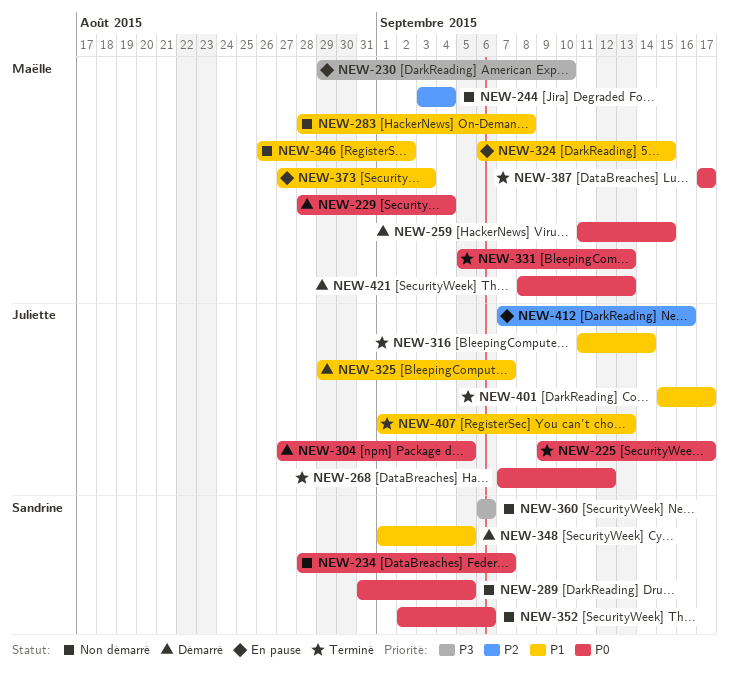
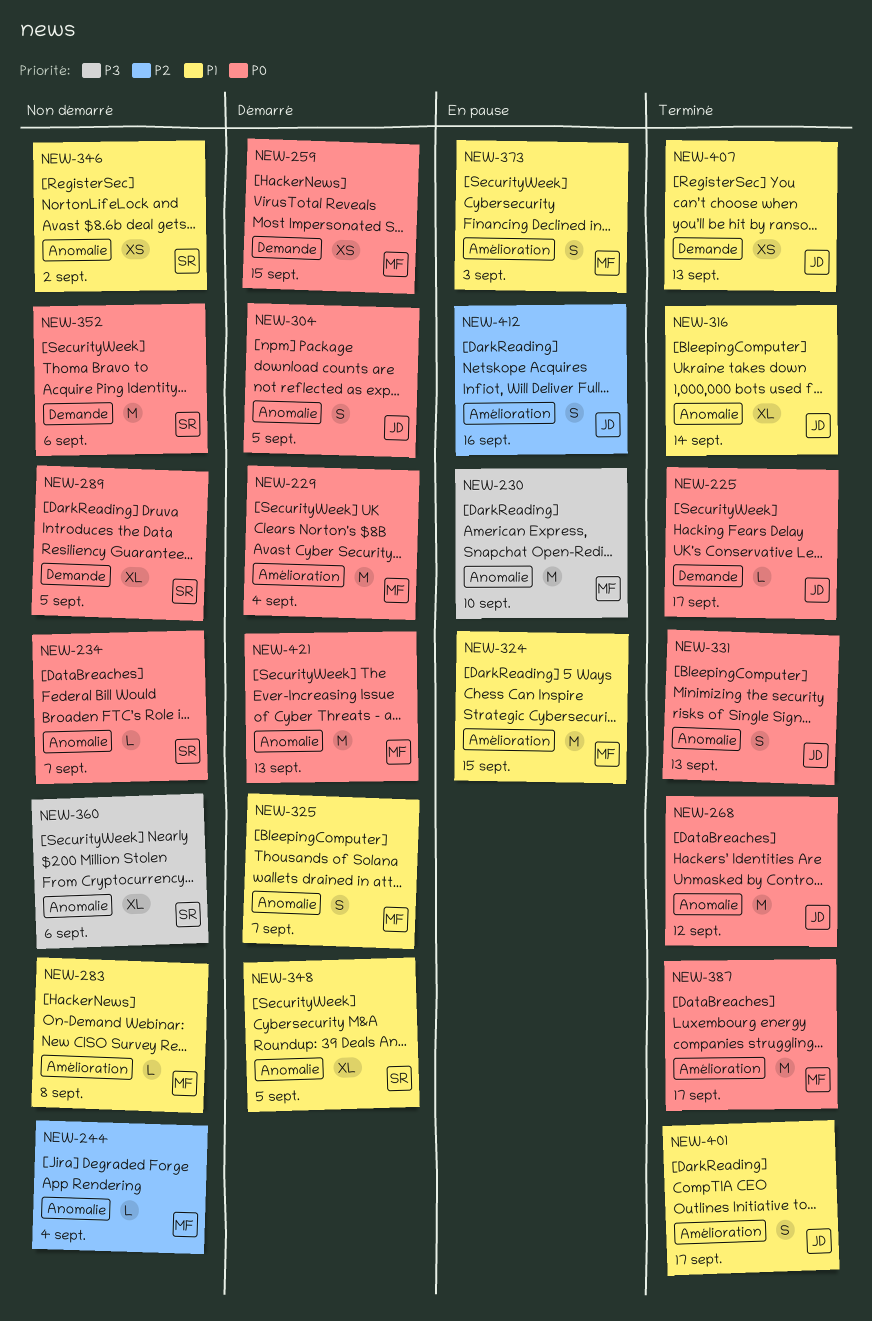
NEW-325, owner: Juliette -> Maëlle
NEW-331, owner: Maëlle -> Juliette
NEW-346, owner: Maëlle -> Sandrine

